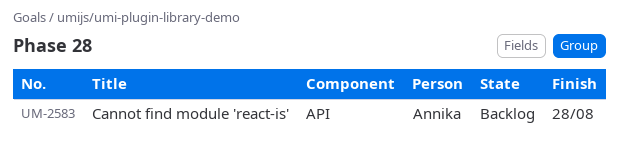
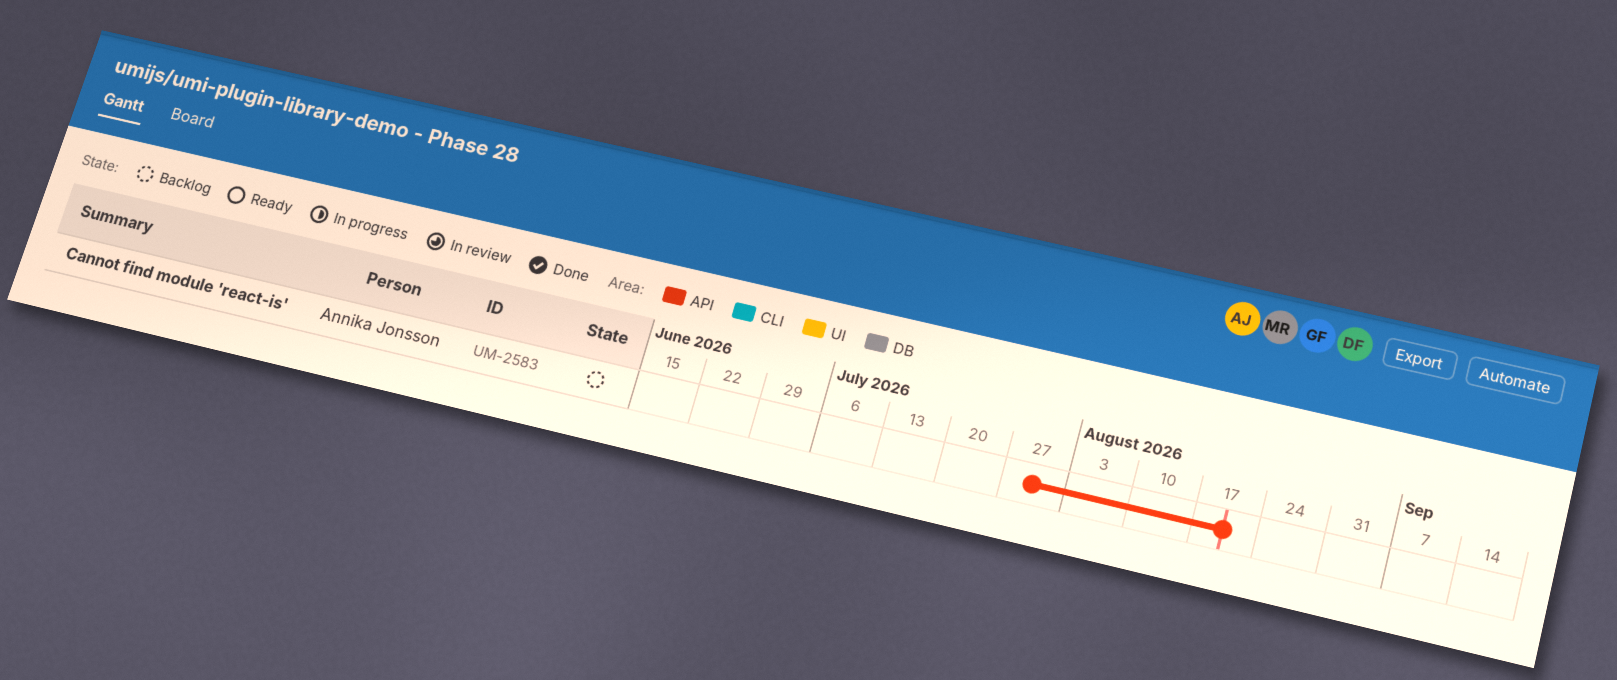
UM-2583, due: Aug 28 -> Aug 21

